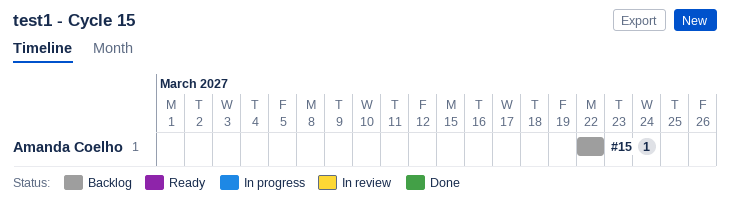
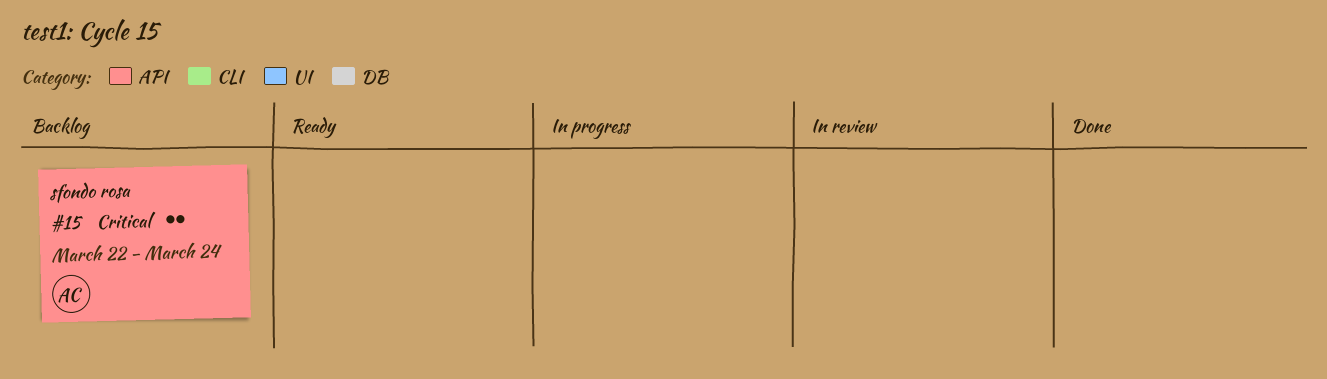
#15, estimate: 1 -> 2
#15, due: Mar 22 -> Mar 24

